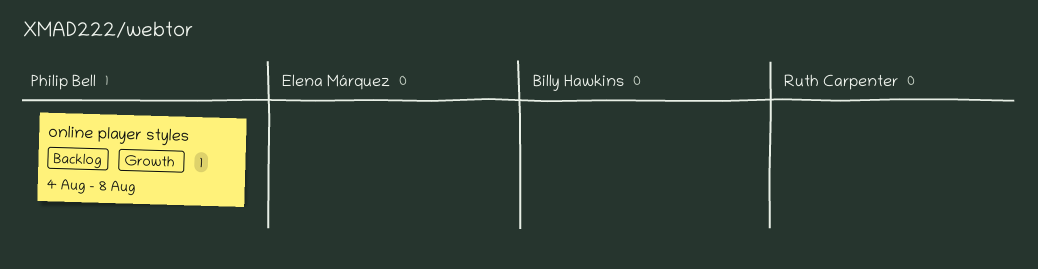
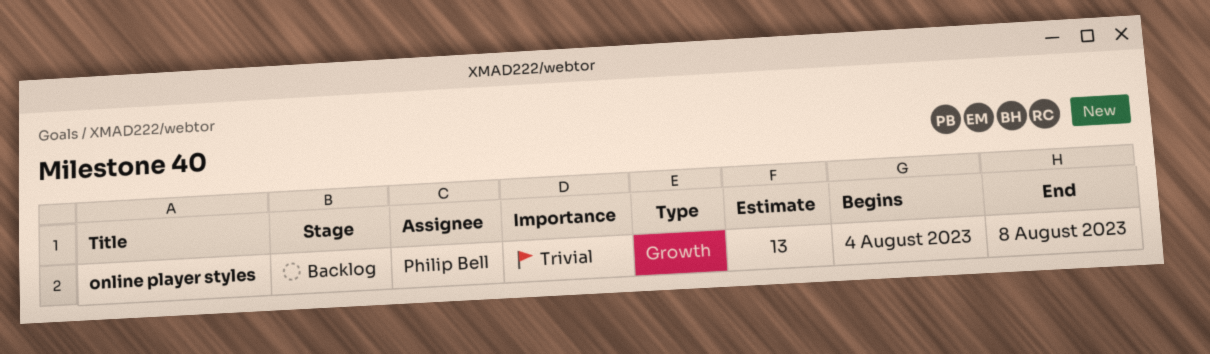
online player styles, estimate: 1 -> 13

